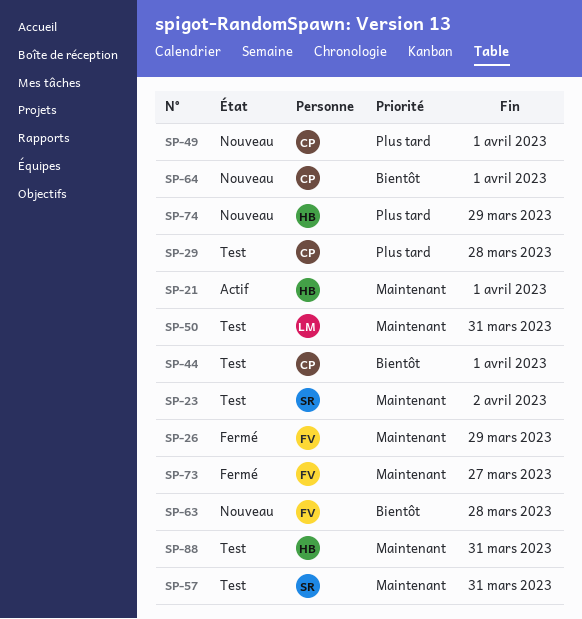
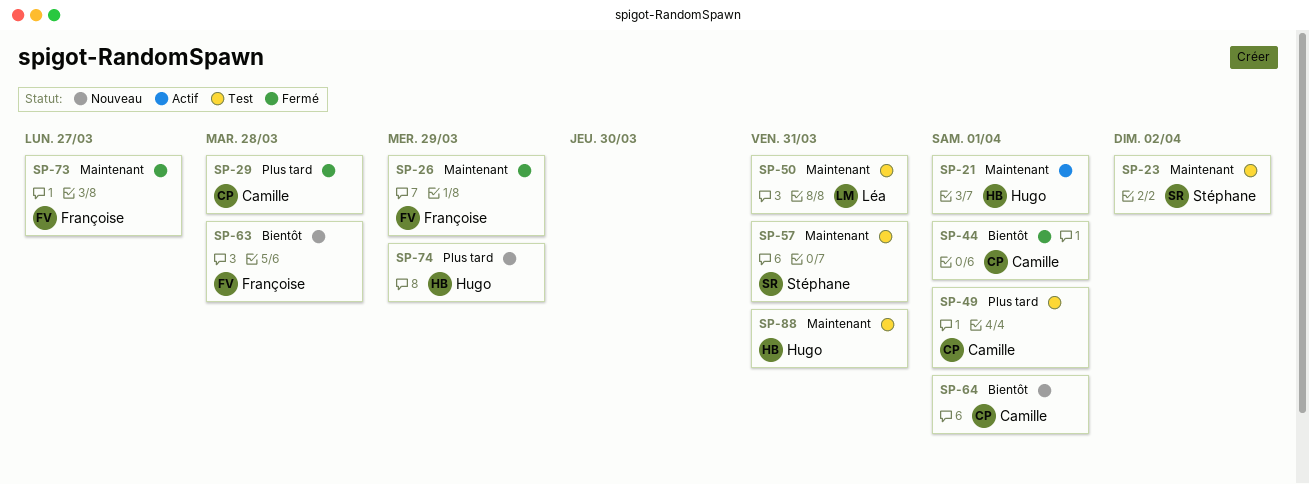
SP-29, status: Test -> Fermé
SP-44, status: Test -> Fermé
SP-49, status: Nouveau -> Test

